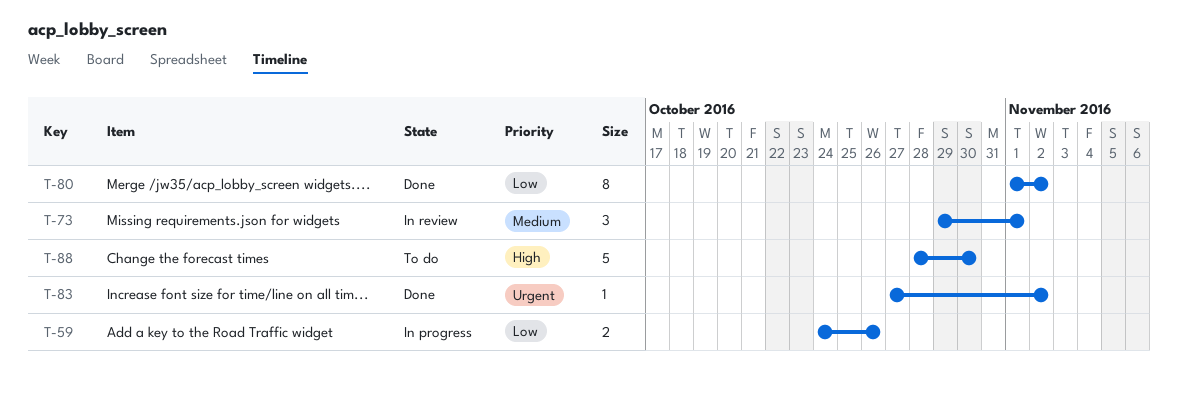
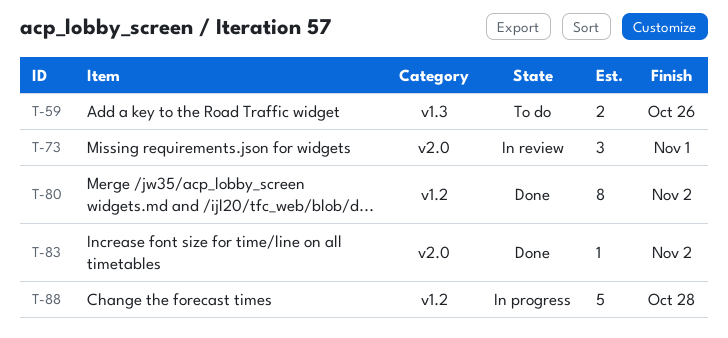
T-59, status: In progress -> To do
T-88, status: To do -> In progress
T-88, due: Oct 30 -> Oct 28

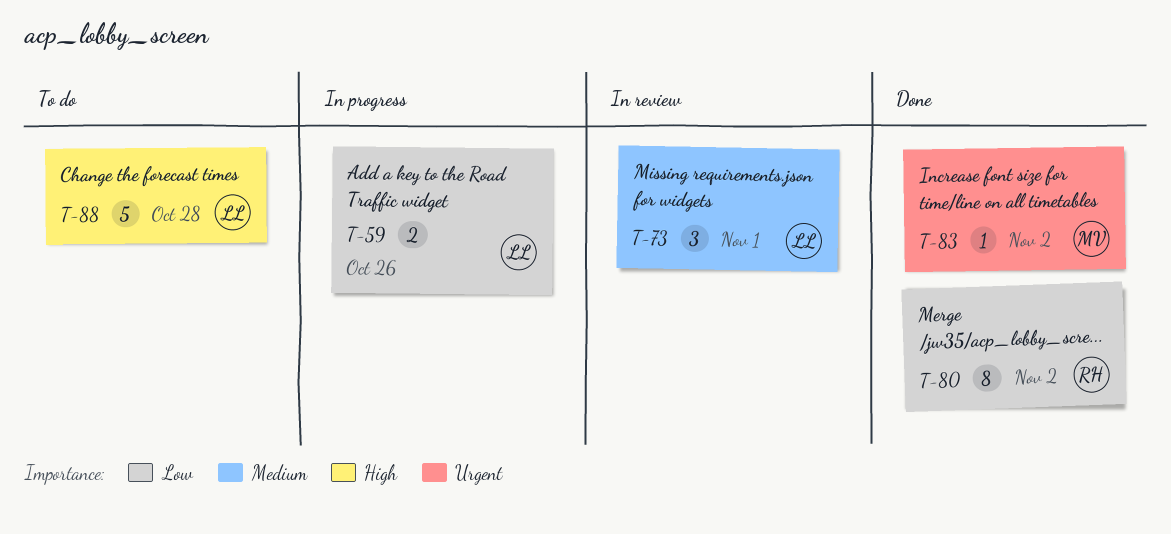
T-59, status: To do -> In progress
T-88, status: In progress -> To do

